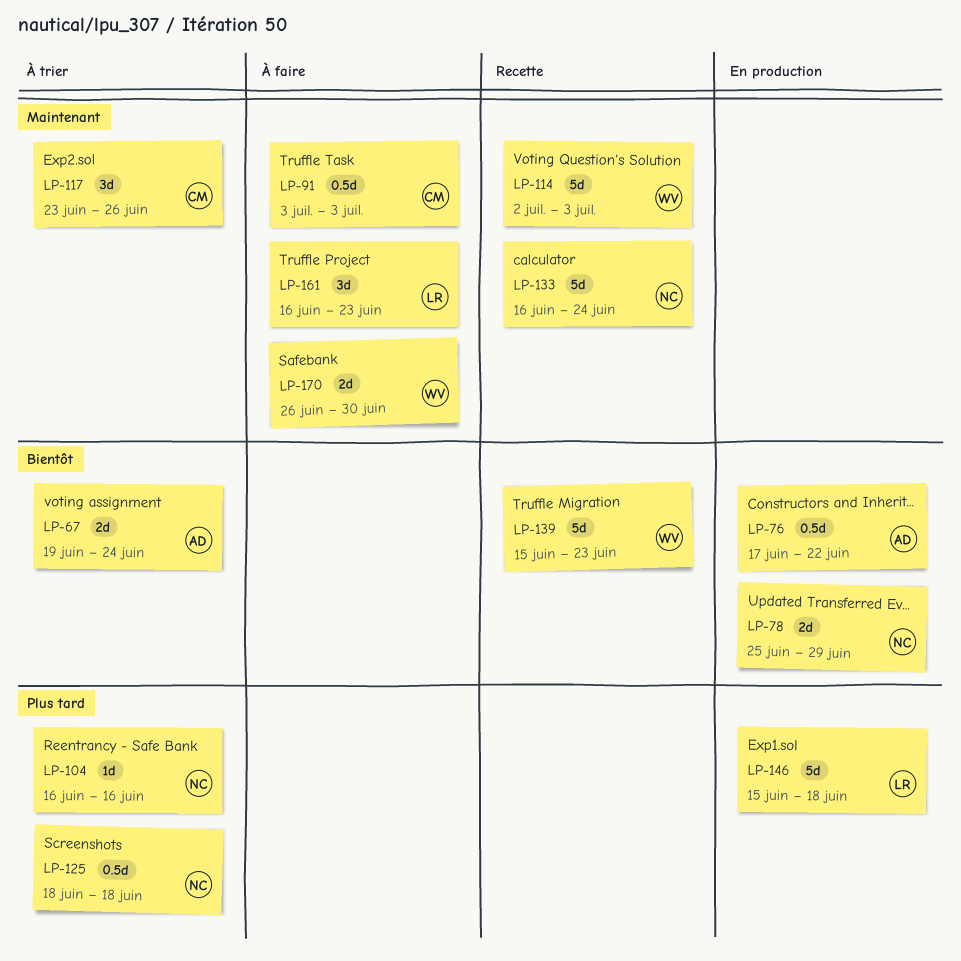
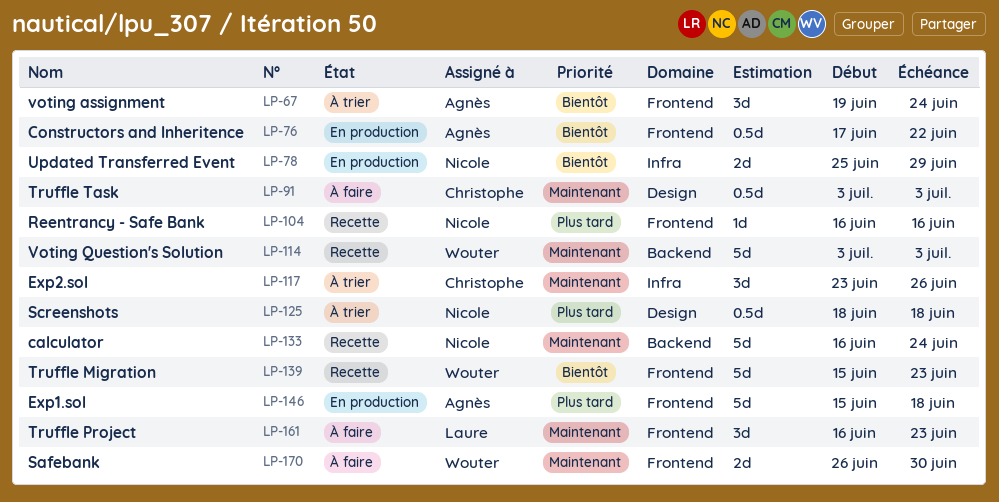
LP-67, estimate: 2d -> 3d
LP-104, status: À trier -> Recette
LP-114, start: Jul 2 -> Jul 3
LP-146, owner: Laure -> Agnès

